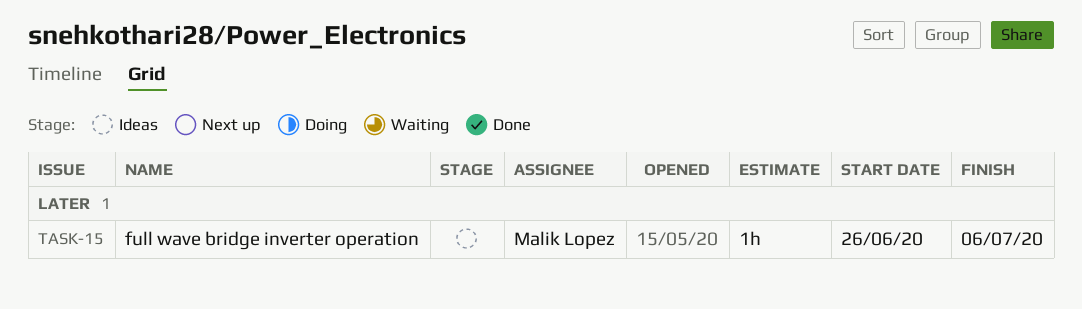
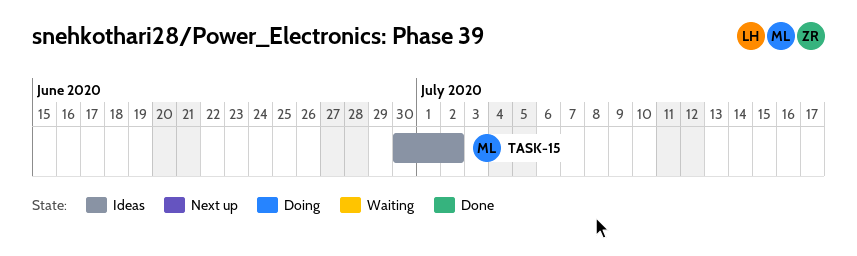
TASK-15, start: Jun 26 -> Jun 30
TASK-15, due: Jul 6 -> Jul 2

